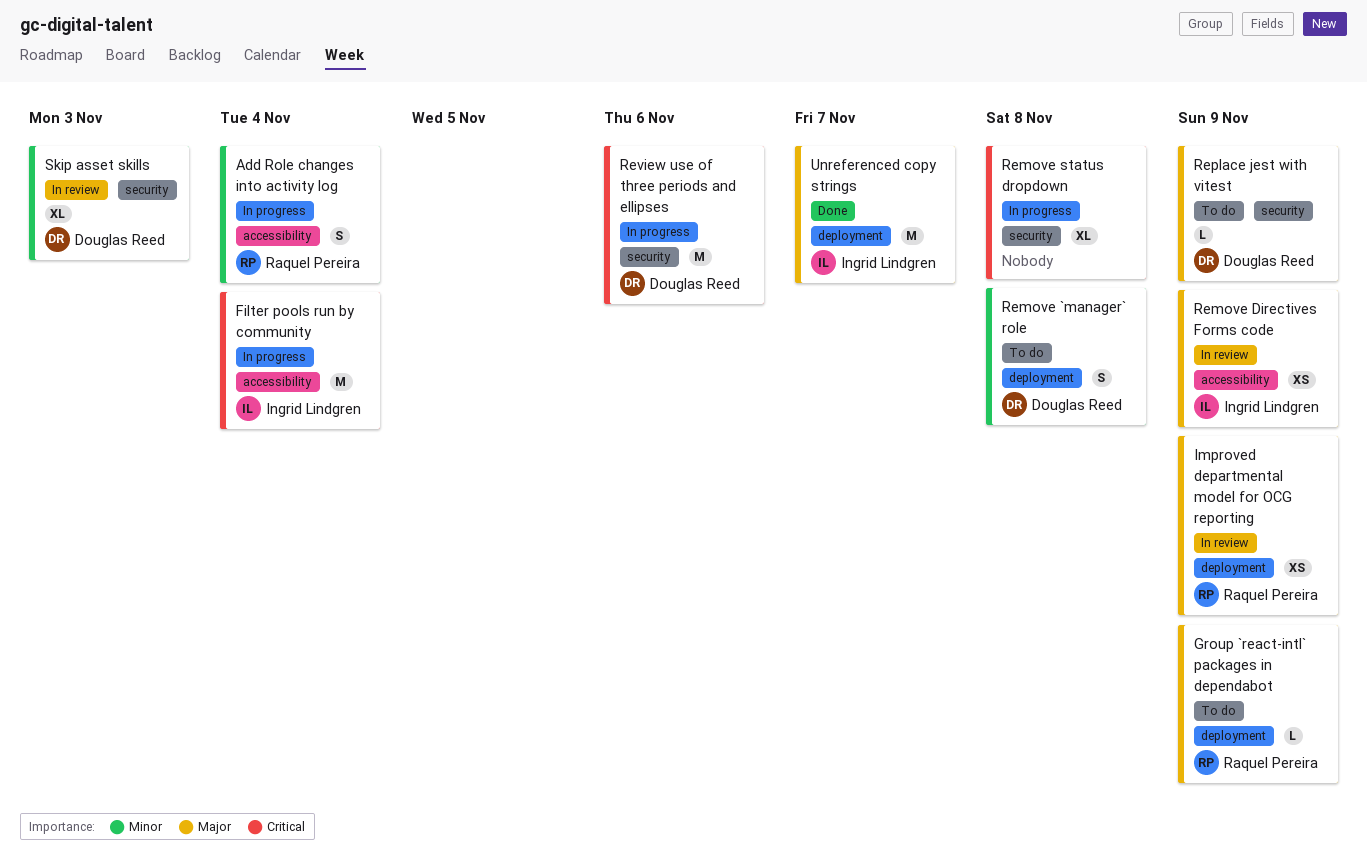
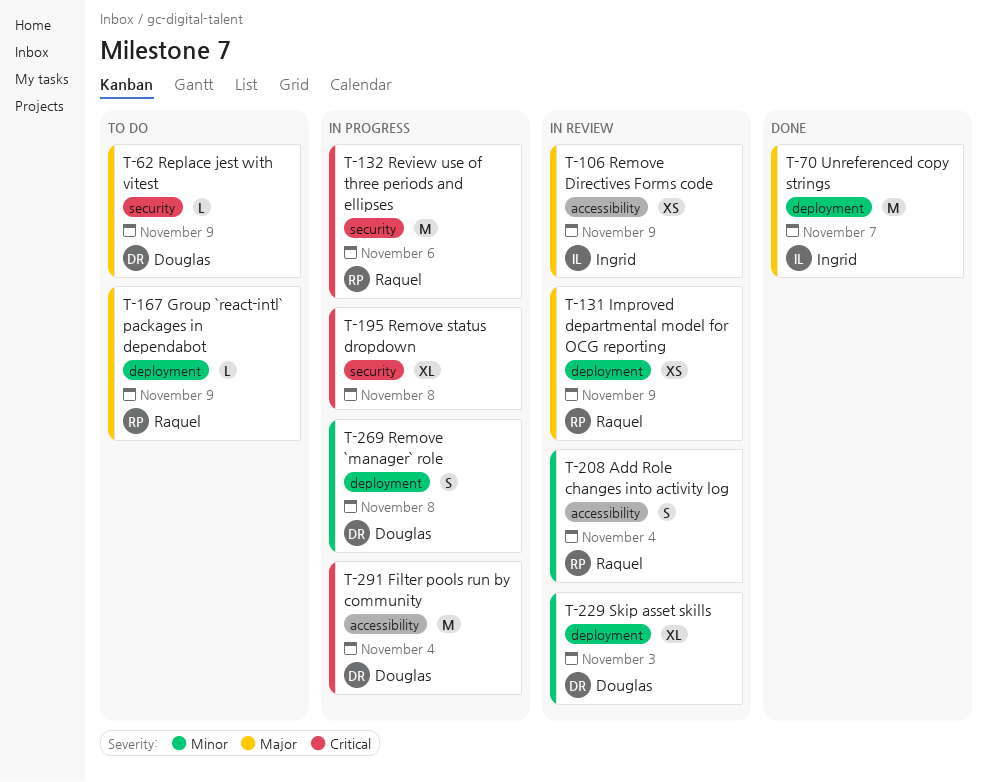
Add Role changes into activity log, status: In progress -> In review
Filter pools run by community, owner: Ingrid Lindgren -> Douglas Reed
Remove `manager` role, status: To do -> In progress
Review use of three periods and ellipses, owner: Douglas Reed -> Raquel Pereira
Skip asset skills, label: security -> deployment

